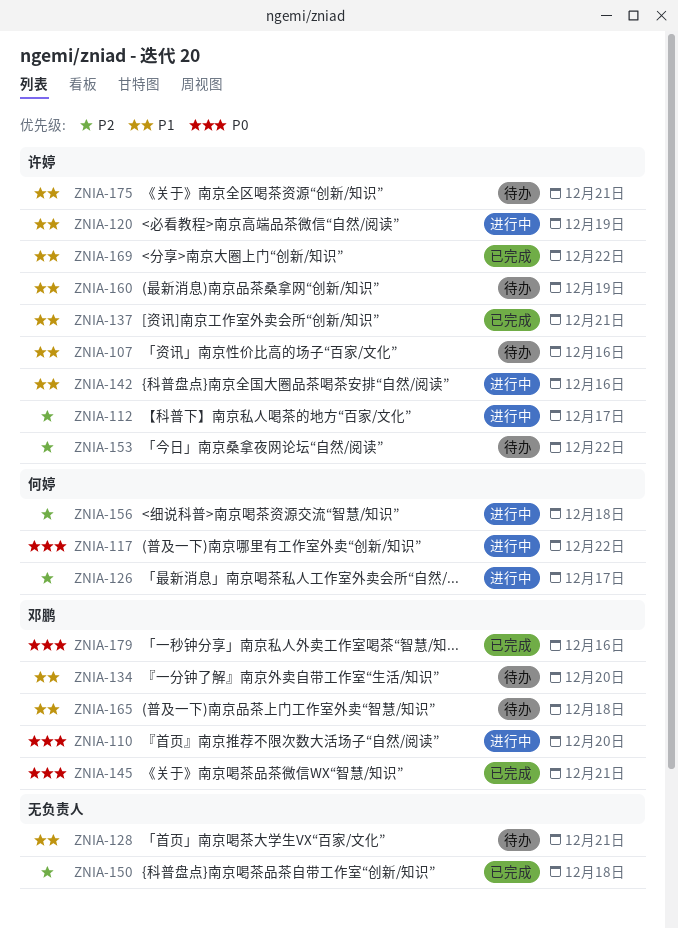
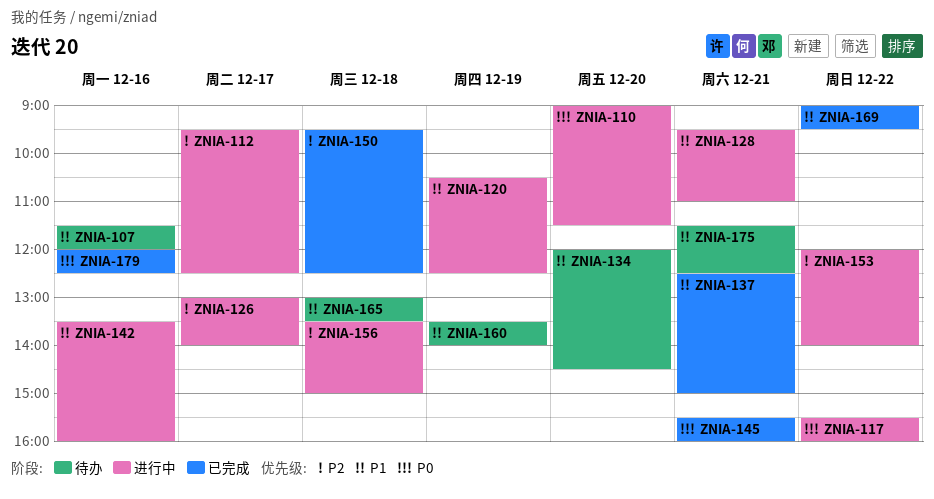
ZNIA-128, status: 待办 -> 进行中
ZNIA-153, status: 待办 -> 进行中

